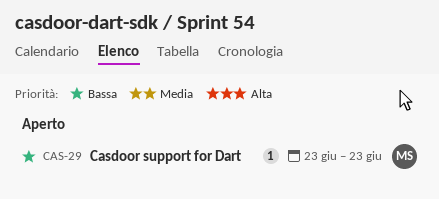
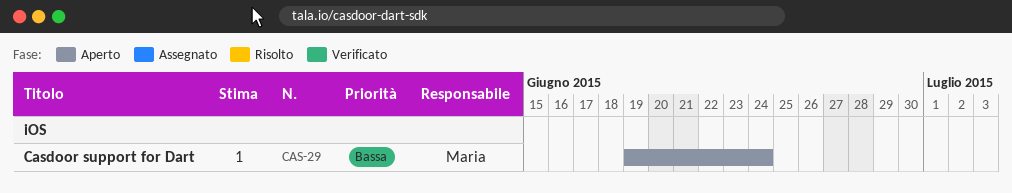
CAS-29, start: Jun 23 -> Jun 19
CAS-29, due: Jun 23 -> Jun 24

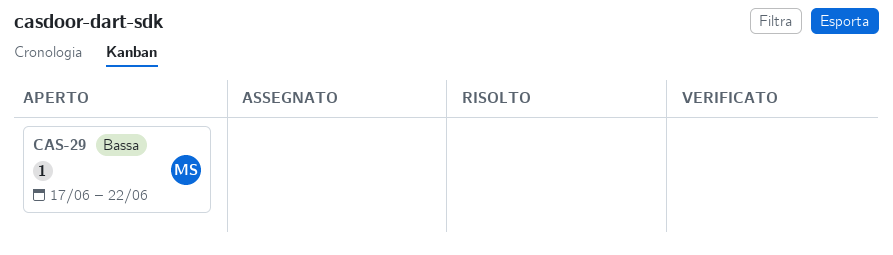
CAS-29, start: Jun 19 -> Jun 17
CAS-29, due: Jun 24 -> Jun 22

